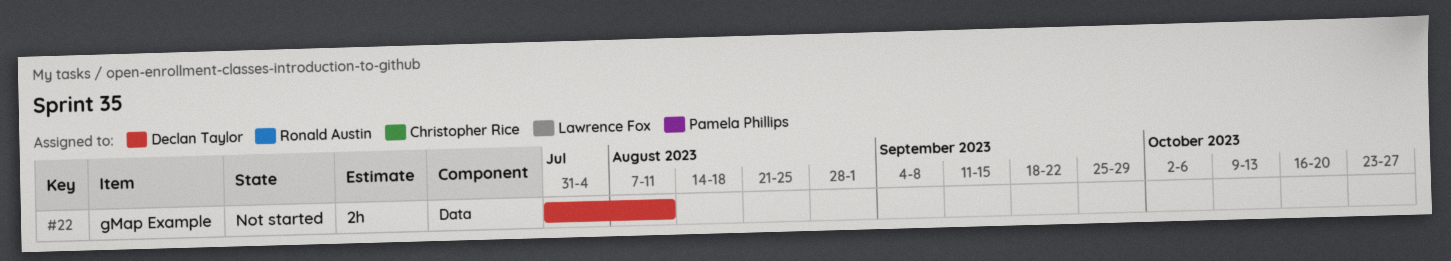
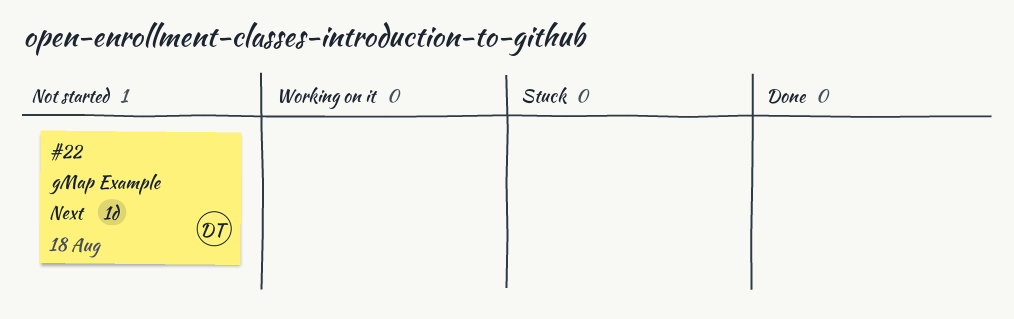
#22, estimate: 2h -> 1d
#22, due: Aug 11 -> Aug 18

